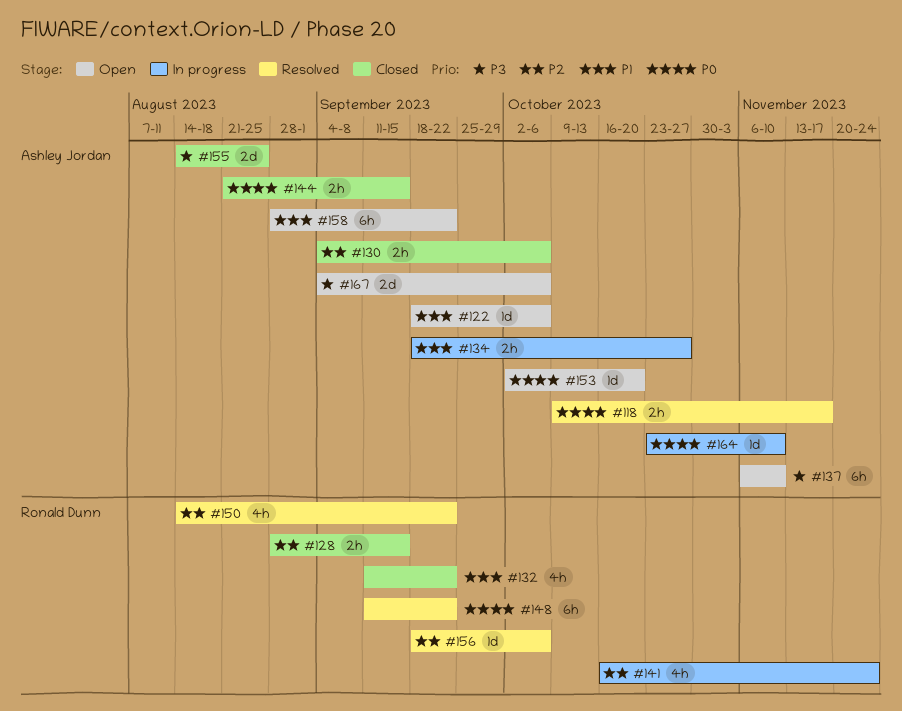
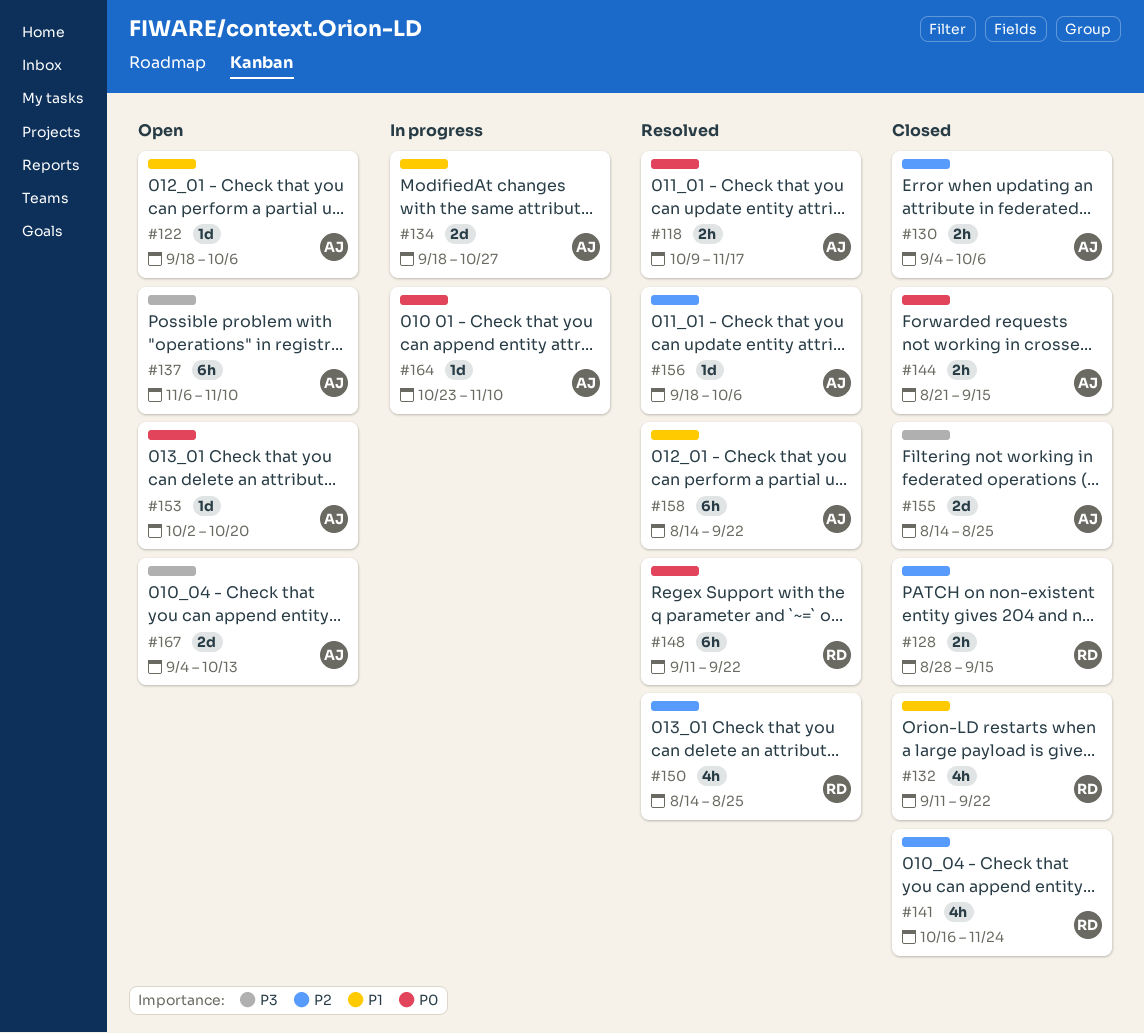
#134, estimate: 2h -> 2d
#141, status: In progress -> Closed
#150, due: Sep 22 -> Aug 25
#156, owner: Ronald Dunn -> Ashley Jordan
#158, status: Open -> Resolved
#158, start: Aug 28 -> Aug 14
#167, due: Oct 6 -> Oct 13

